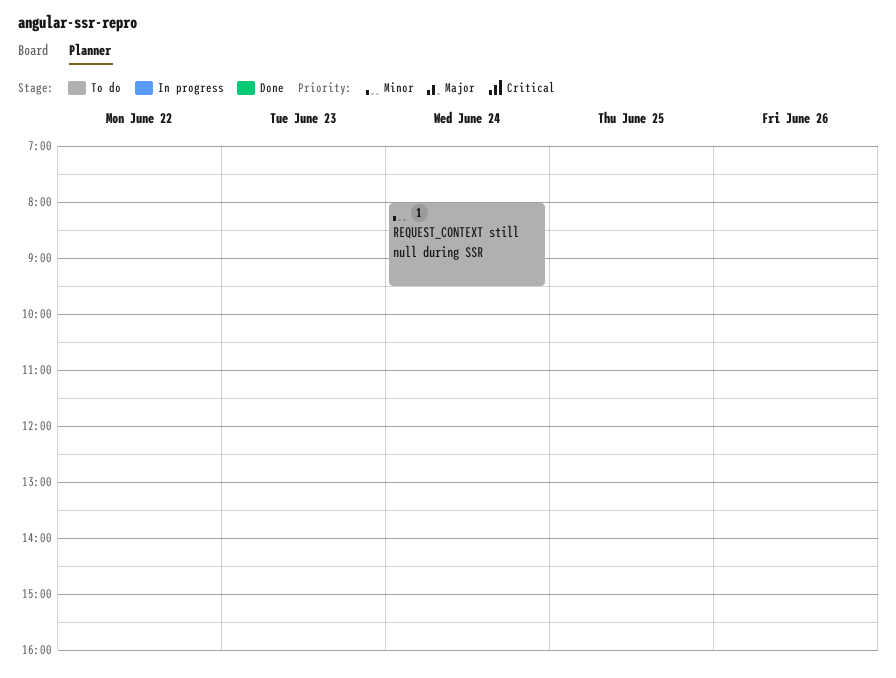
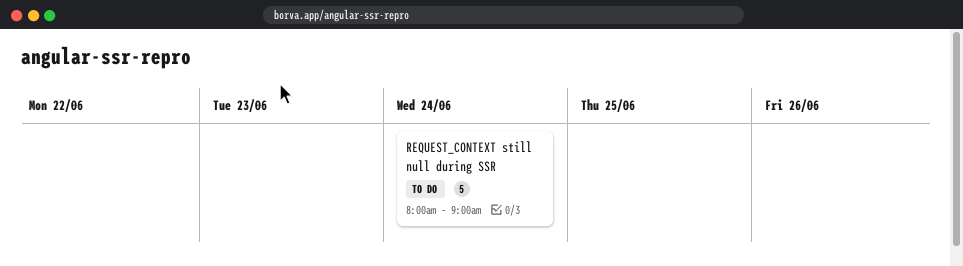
REQUEST_CONTEXT still null during SSR, estimate: 1 -> 5
REQUEST_CONTEXT still null during SSR, ends: 09:30 -> 09:00

